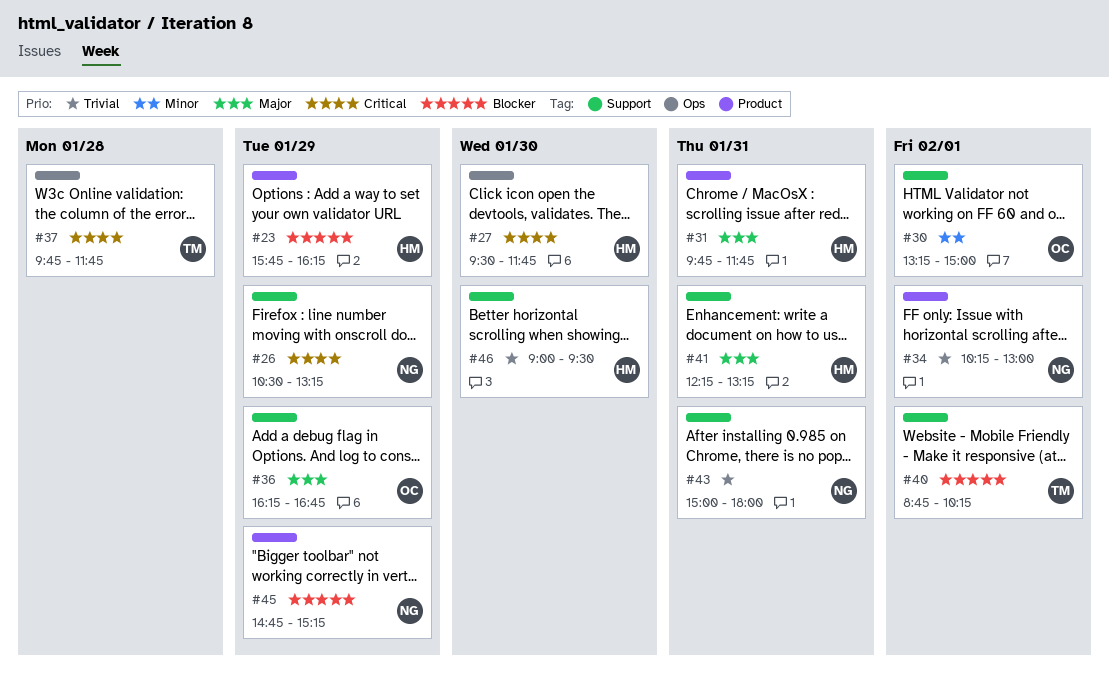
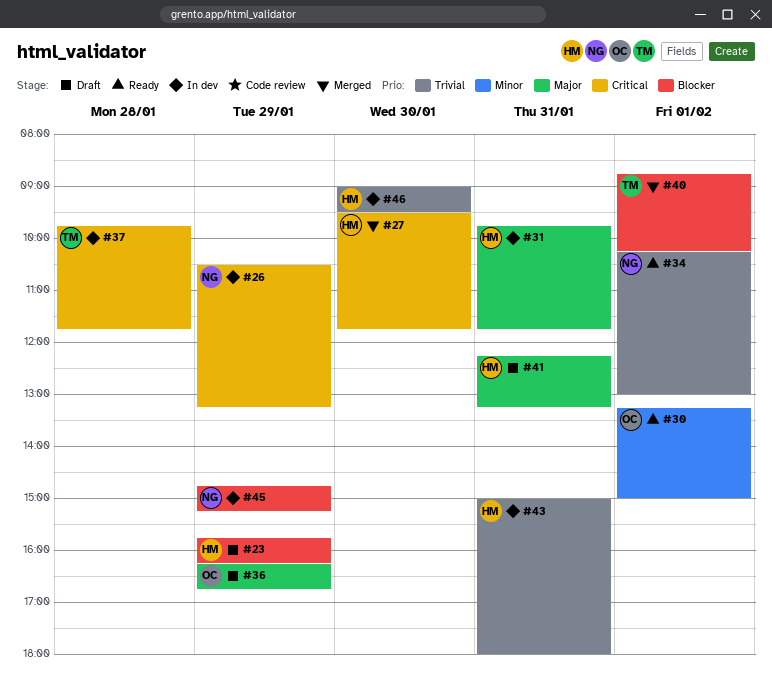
#43, owner: NG -> HM

